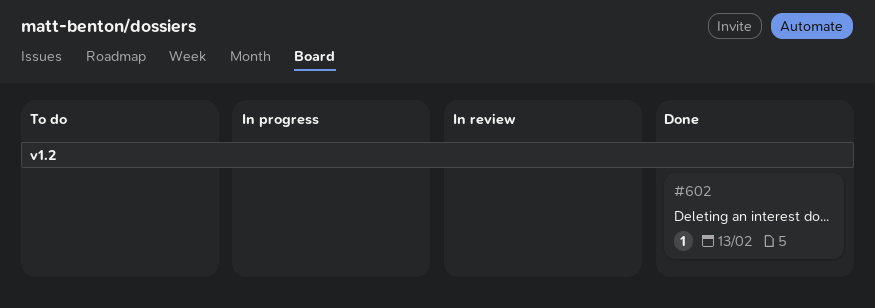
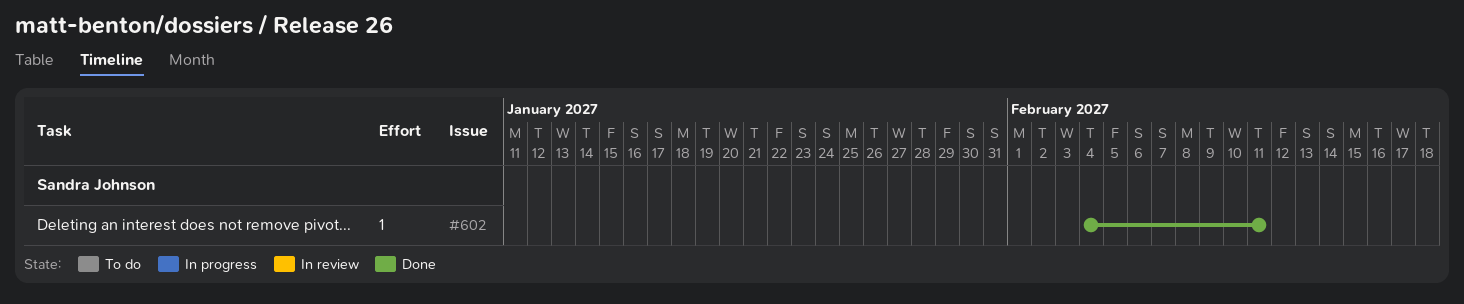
#602, due: Feb 13 -> Feb 11

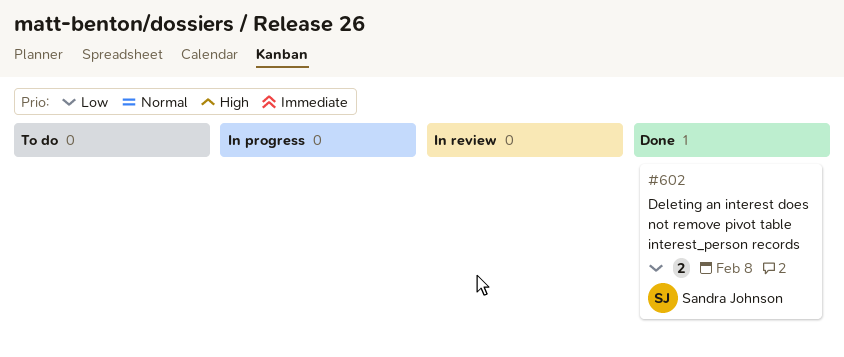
#602, estimate: 1 -> 2
#602, due: Feb 11 -> Feb 8

